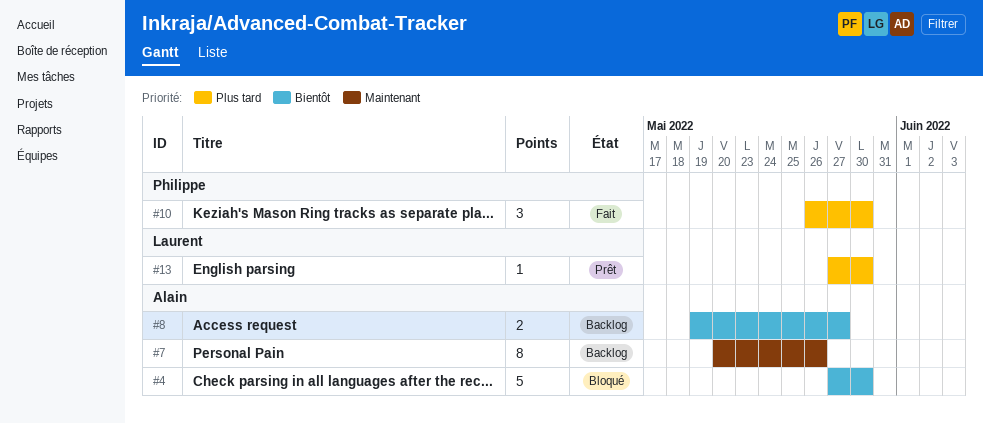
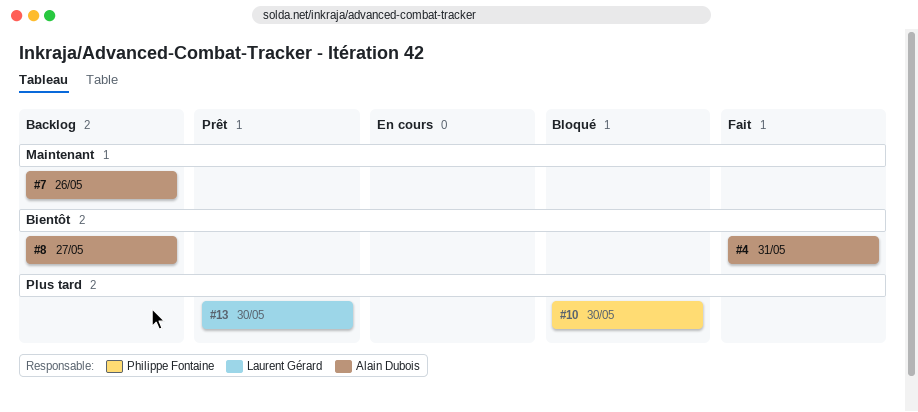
#4, status: Bloqué -> Fait
#4, due: May 30 -> May 31
#10, status: Fait -> Bloqué

